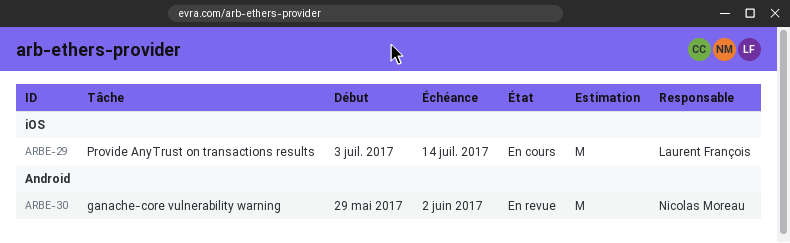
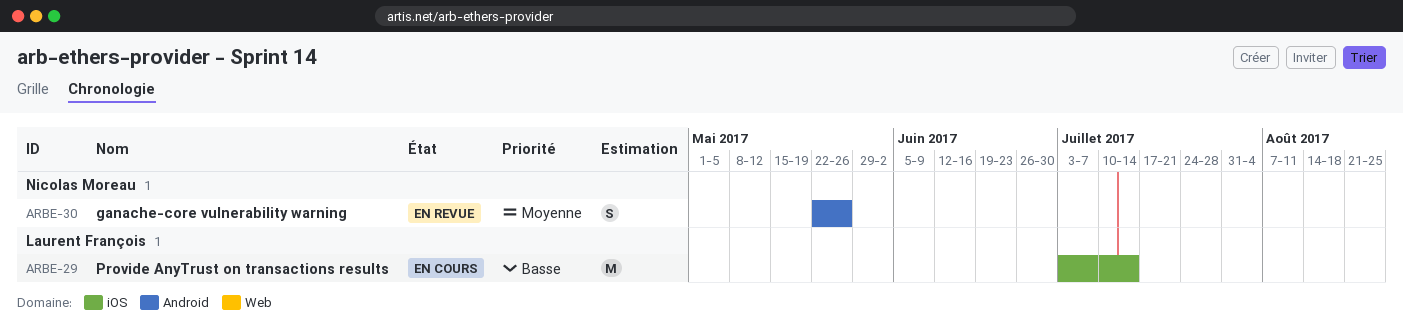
ARBE-30, estimate: M -> S
ARBE-30, start: May 29 -> May 22
ARBE-30, due: Jun 2 -> May 26

